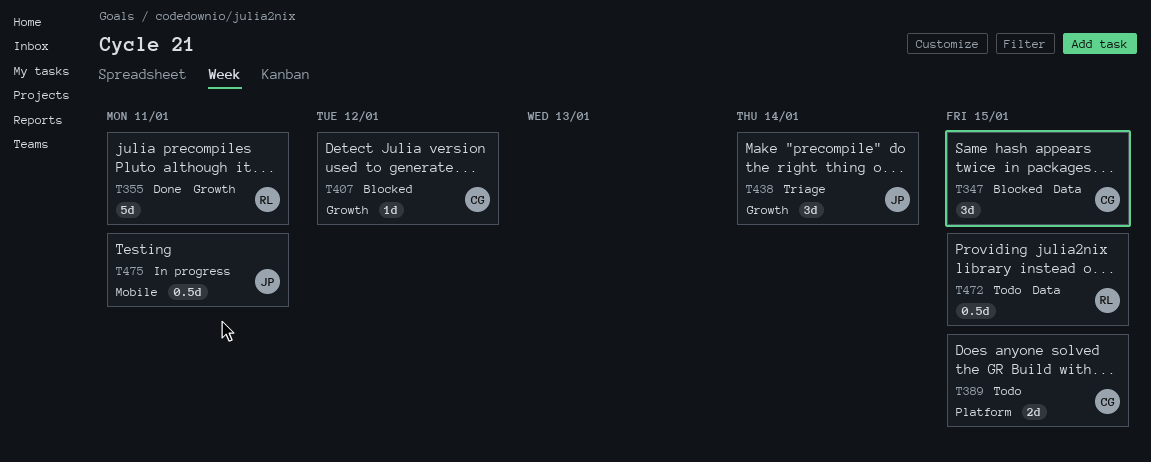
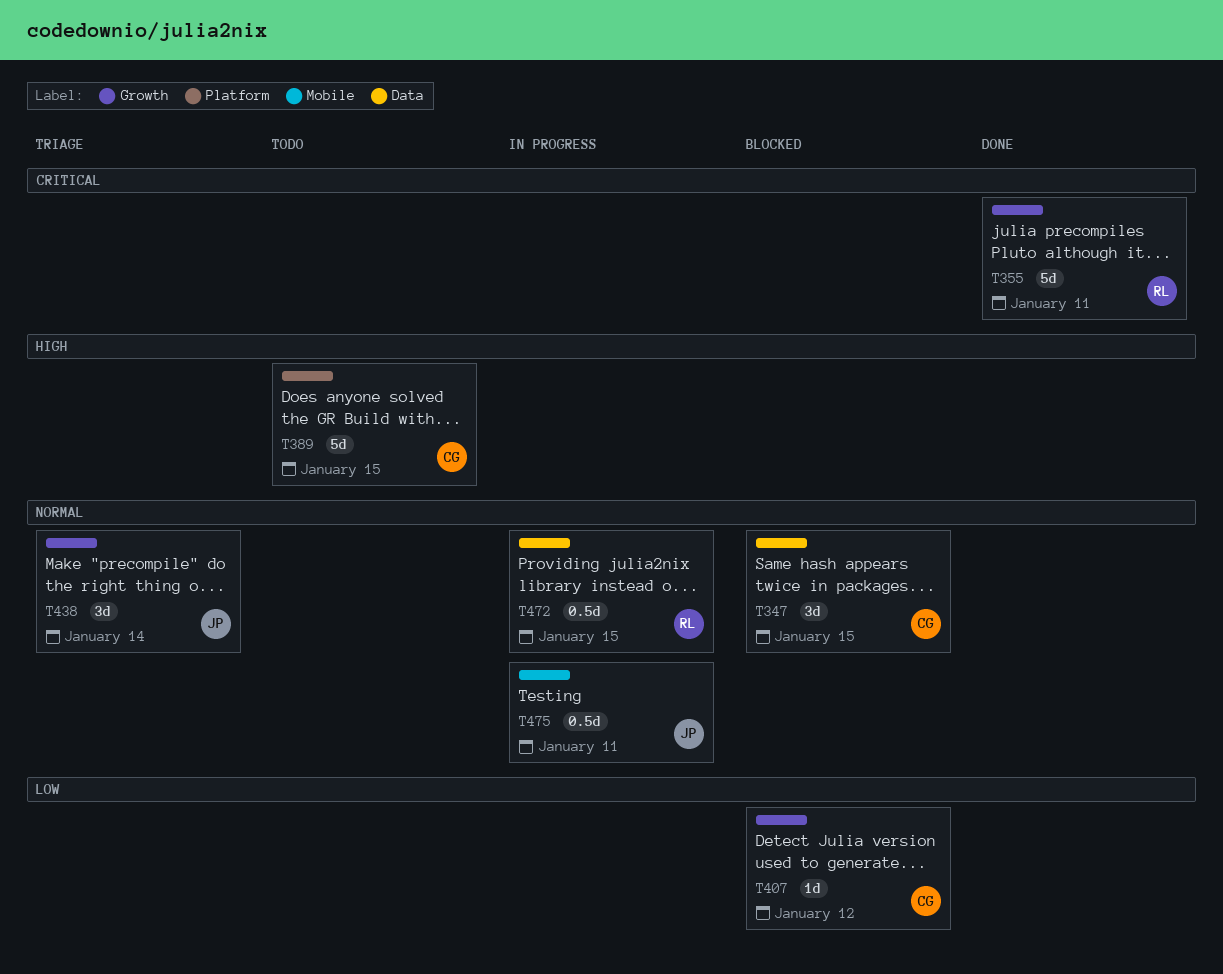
T389, estimate: 2d -> 5d
T472, status: Todo -> In progress

